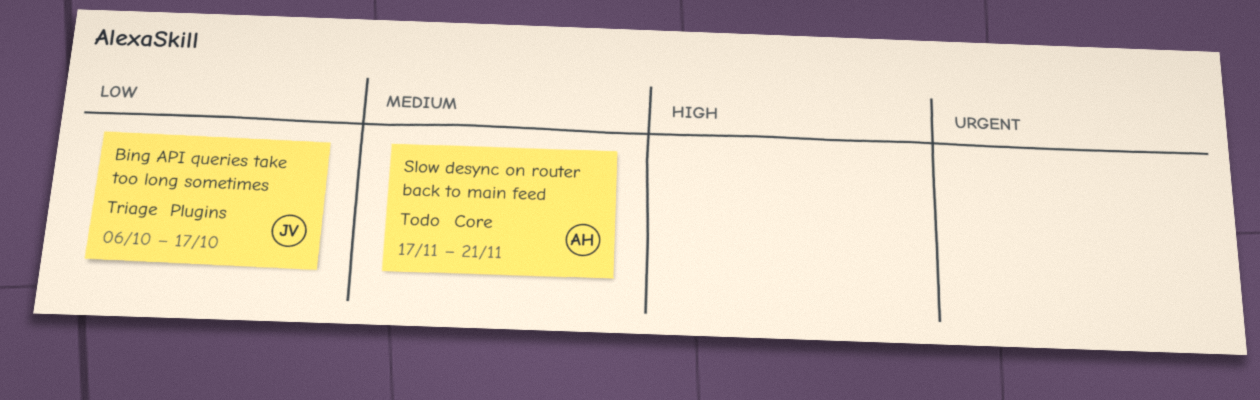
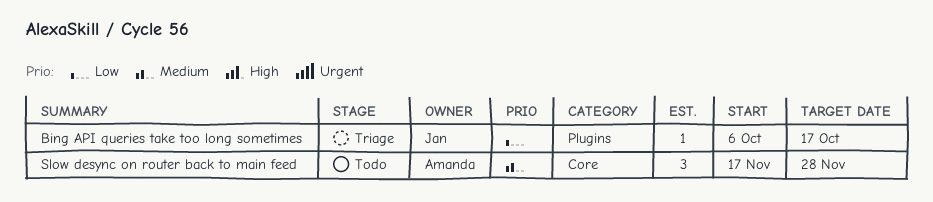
Slow desync on router back to main feed, due: Nov 21 -> Nov 28

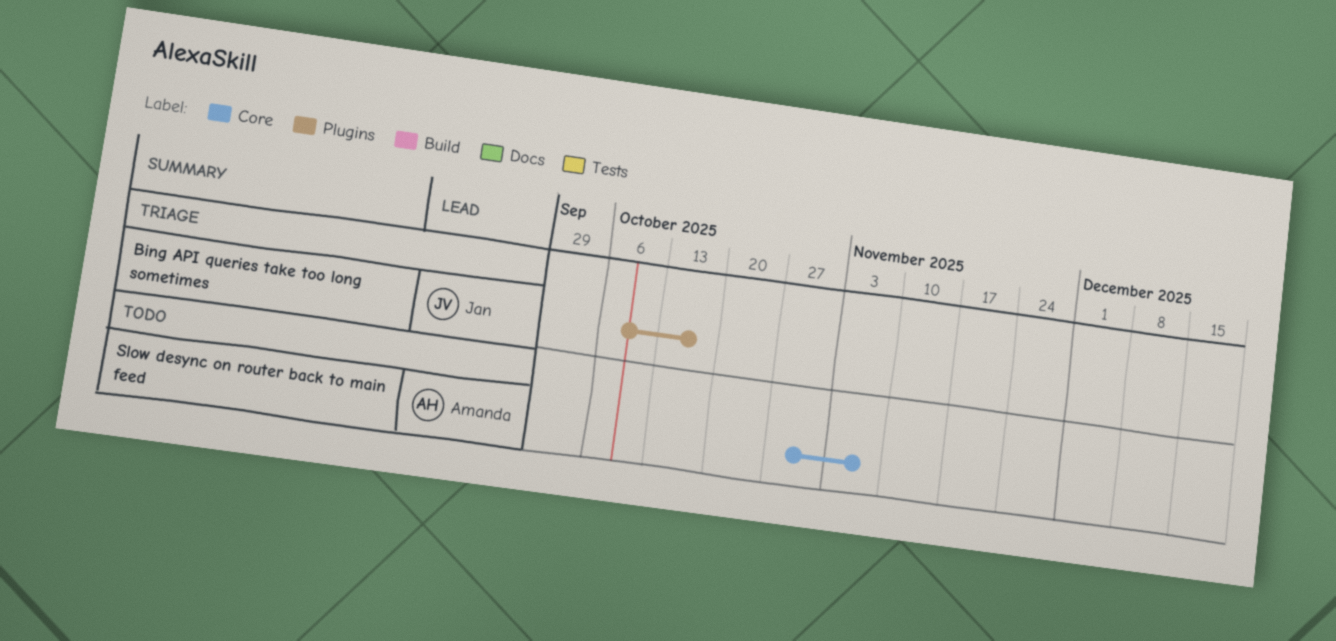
Slow desync on router back to main feed, start: Nov 17 -> Oct 27
Slow desync on router back to main feed, due: Nov 28 -> Nov 7

